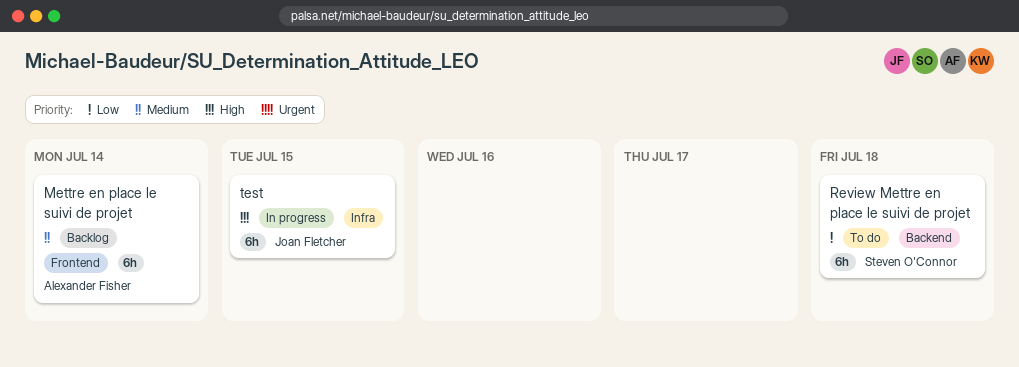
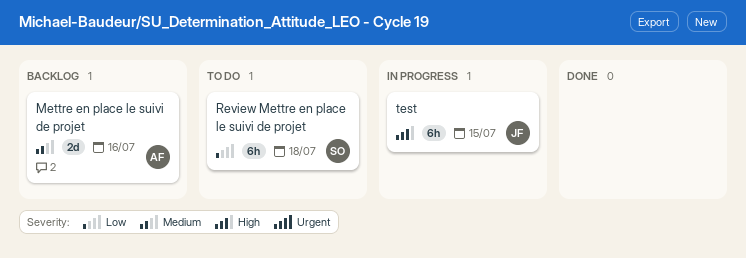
Mettre en place le suivi de projet, estimate: 6h -> 2d
Mettre en place le suivi de projet, due: Jul 14 -> Jul 16

